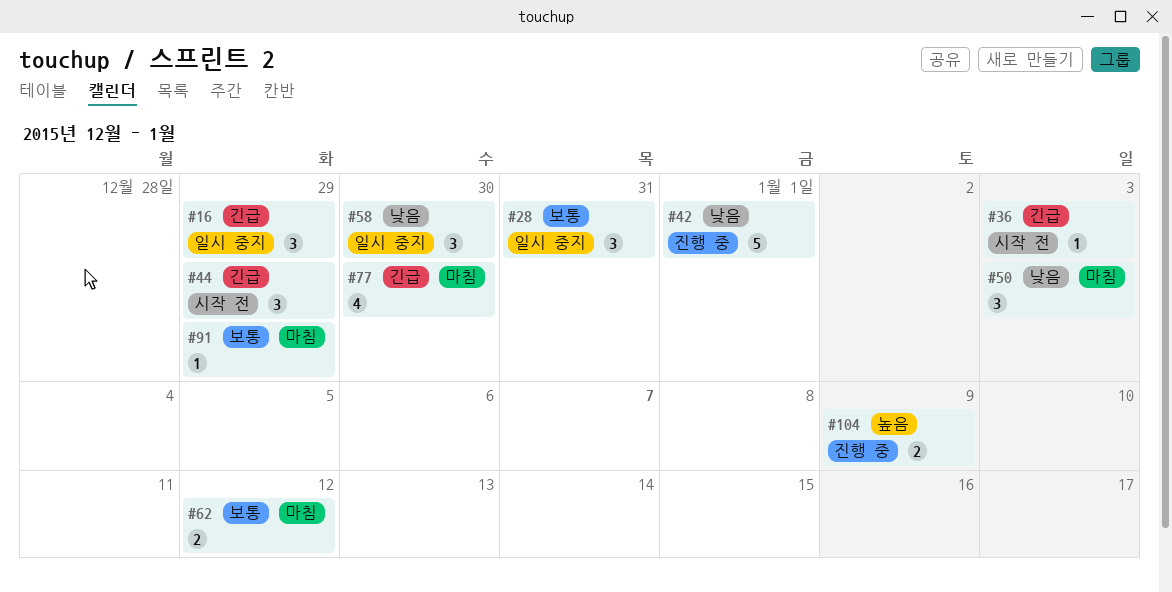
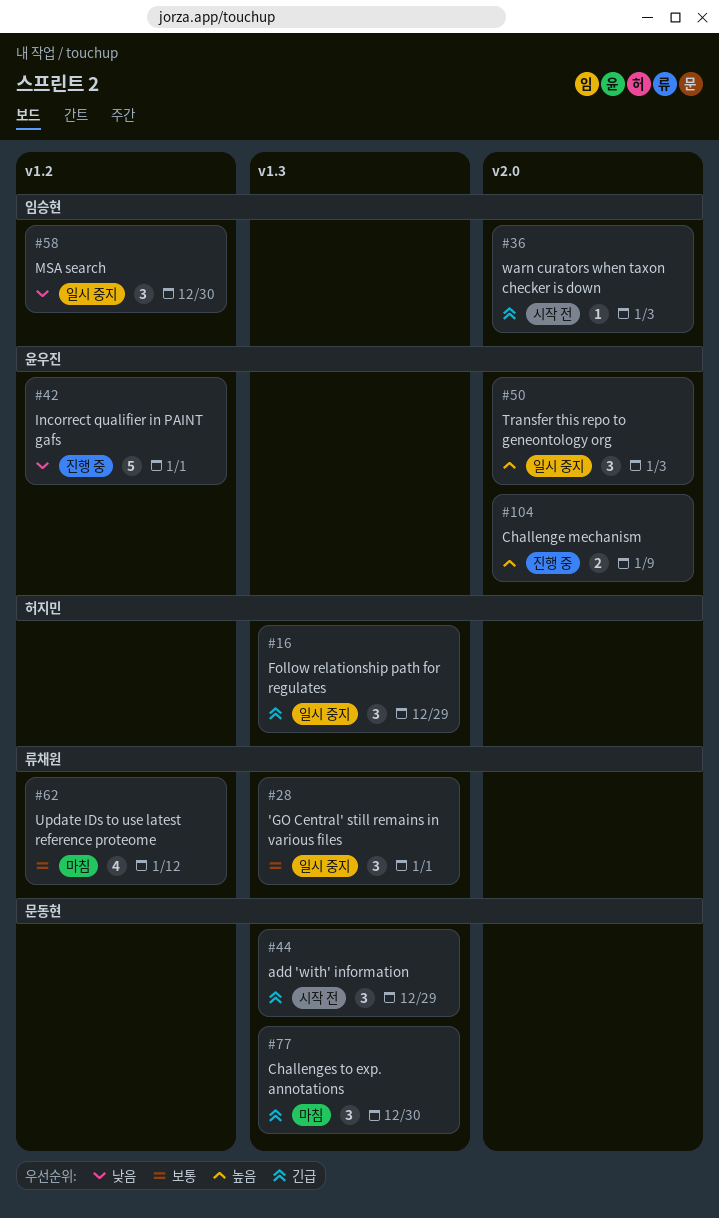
#28, due: Dec 31 -> Jan 1
#50, status: 마침 -> 일시 중지
#50, priority: 낮음 -> 높음
#62, estimate: 2 -> 4
#77, estimate: 4 -> 3
#91: present -> none

